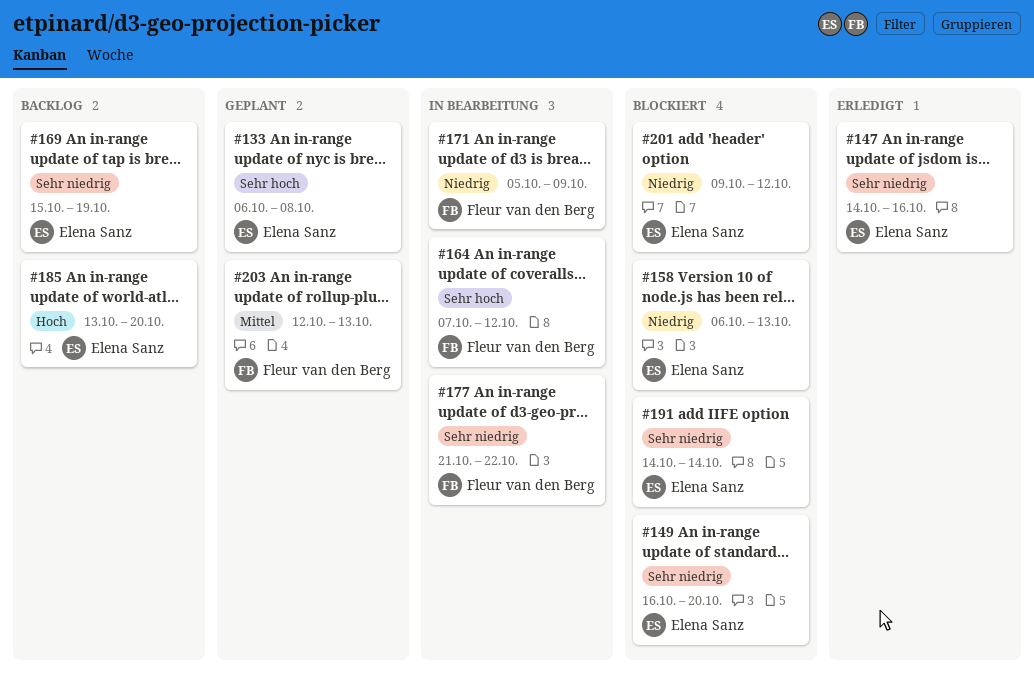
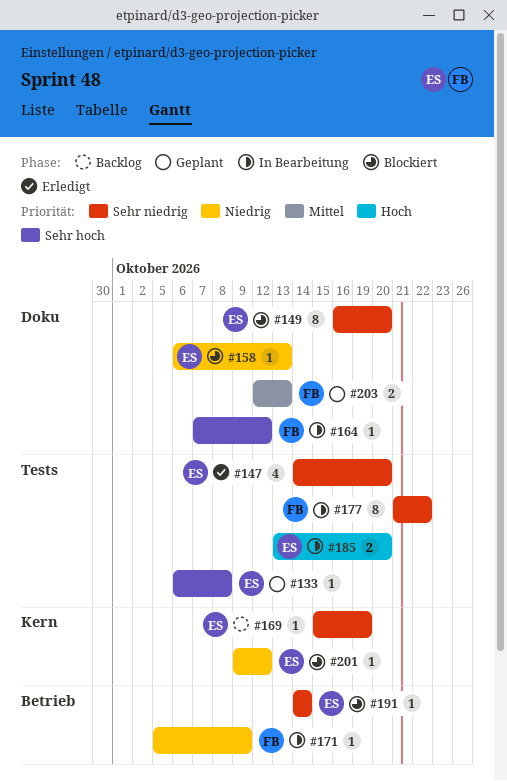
#147, due: Oct 16 -> Oct 20
#185, status: Backlog -> In Bearbeitung

